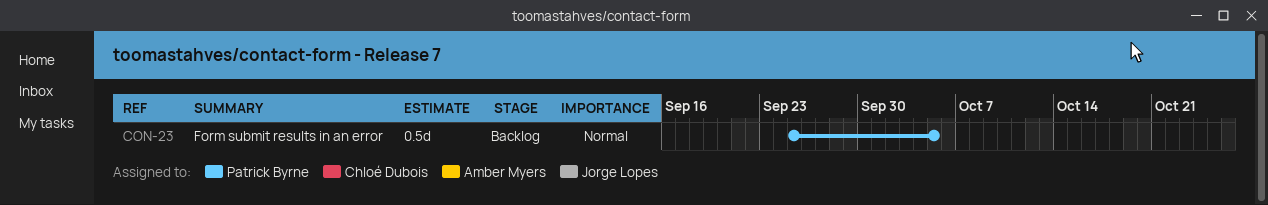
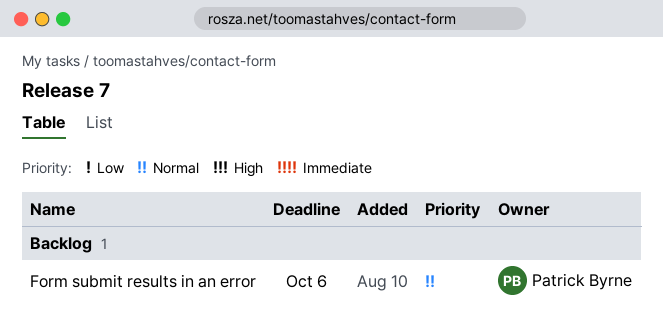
Form submit results in an error, due: Oct 5 -> Oct 6

